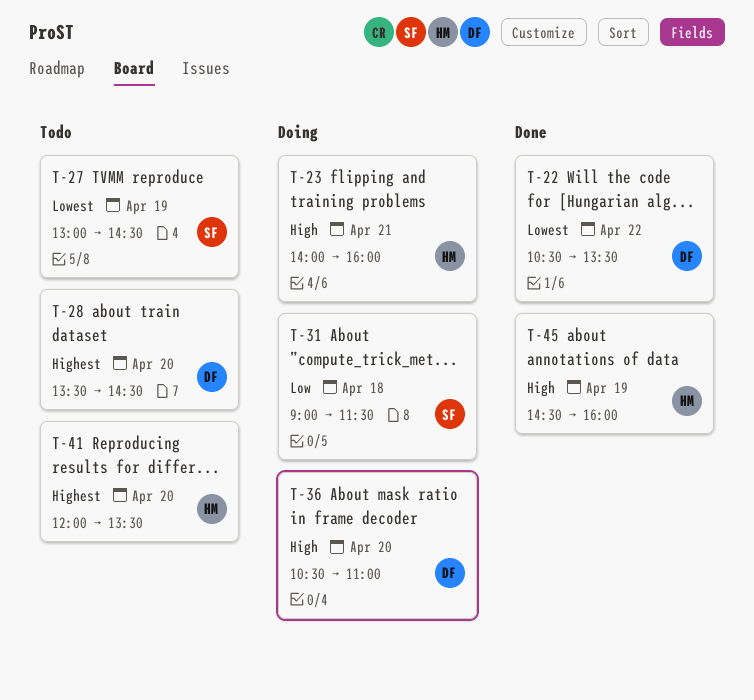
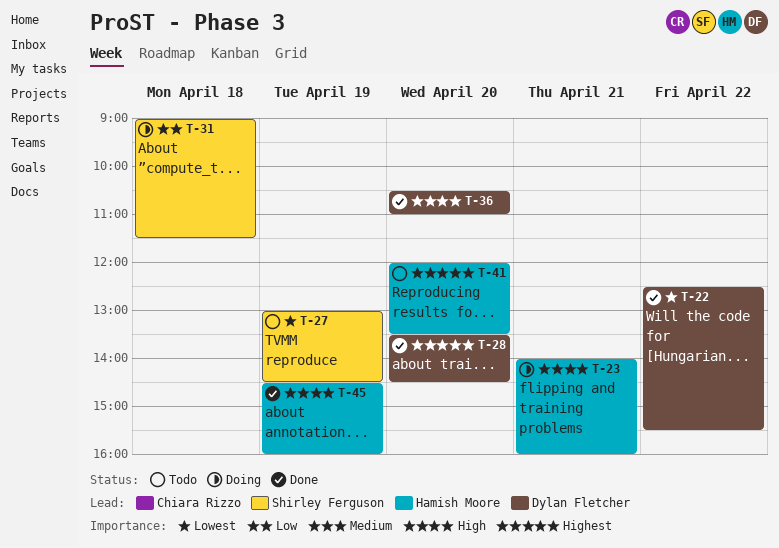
T-22, begins: 10:30 -> 12:30
T-22, ends: 13:30 -> 15:30
T-28, status: Todo -> Done
T-36, status: Doing -> Done

